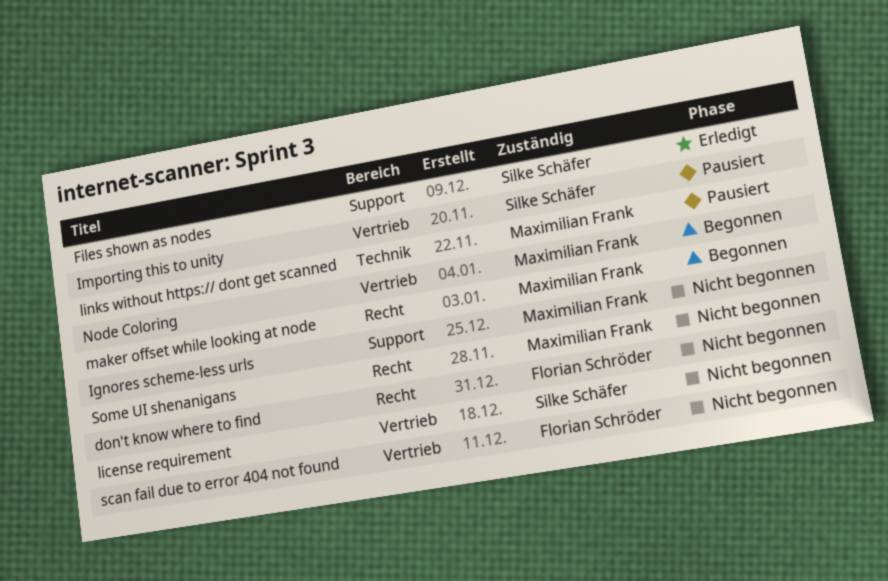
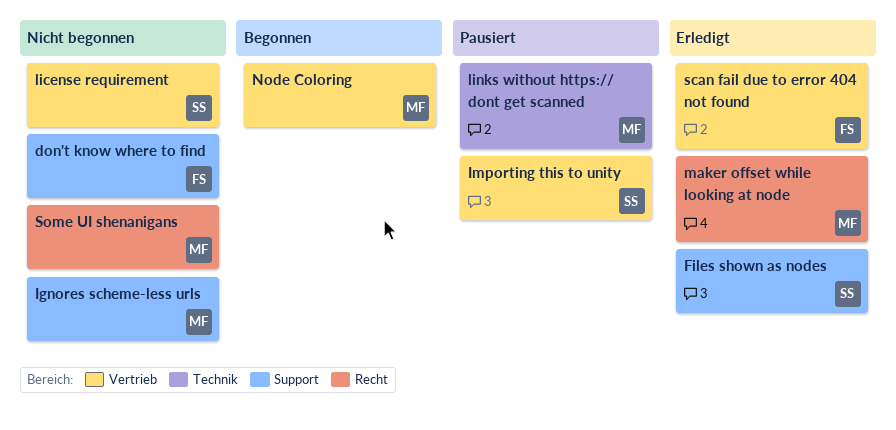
don't know where to find, label: Recht -> Support
maker offset while looking at node, status: Begonnen -> Erledigt
scan fail due to error 404 not found, status: Nicht begonnen -> Erledigt

